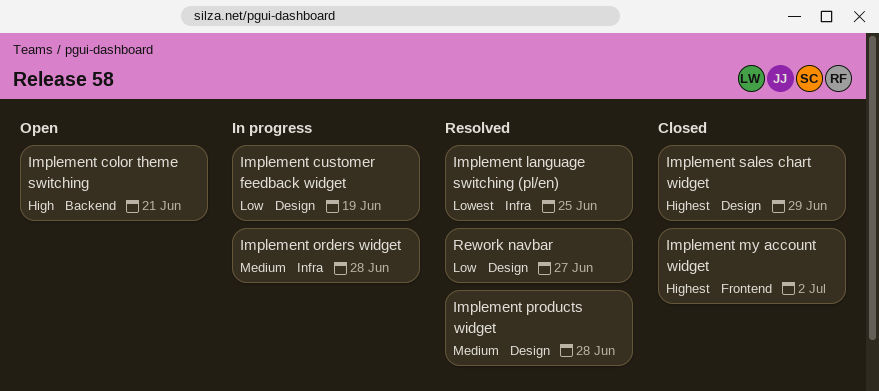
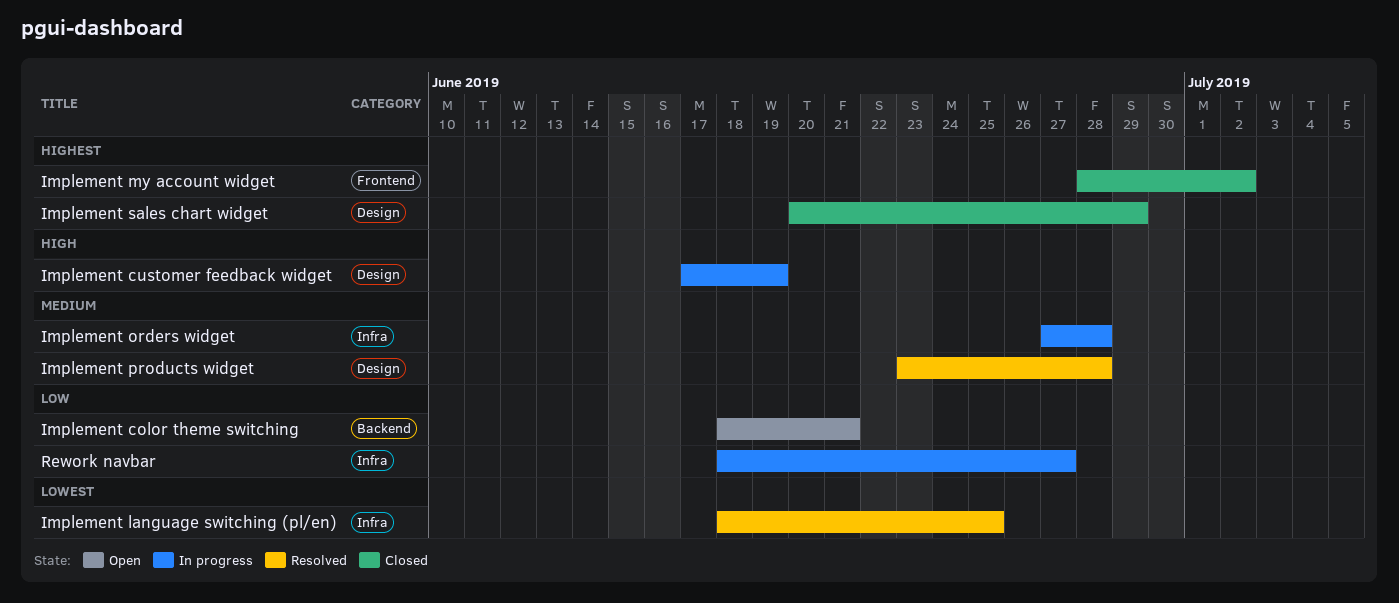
Implement color theme switching, priority: High -> Low
Implement customer feedback widget, priority: Low -> High
Rework navbar, status: Resolved -> In progress
Rework navbar, label: Design -> Infra

